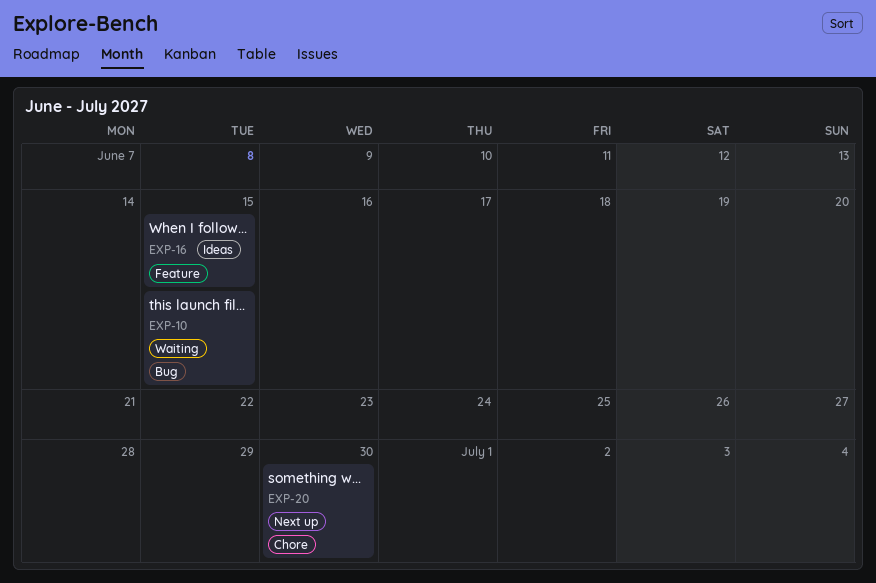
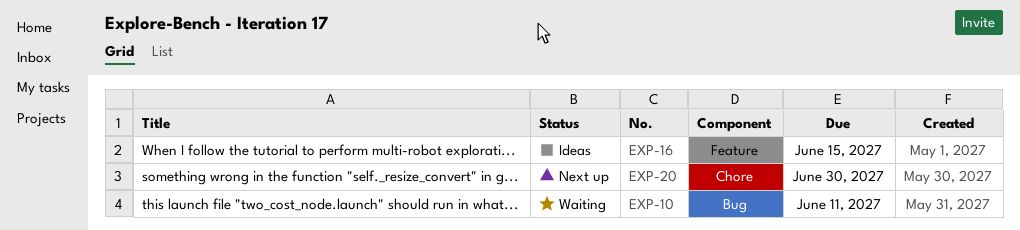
EXP-10, due: Jun 15 -> Jun 11

